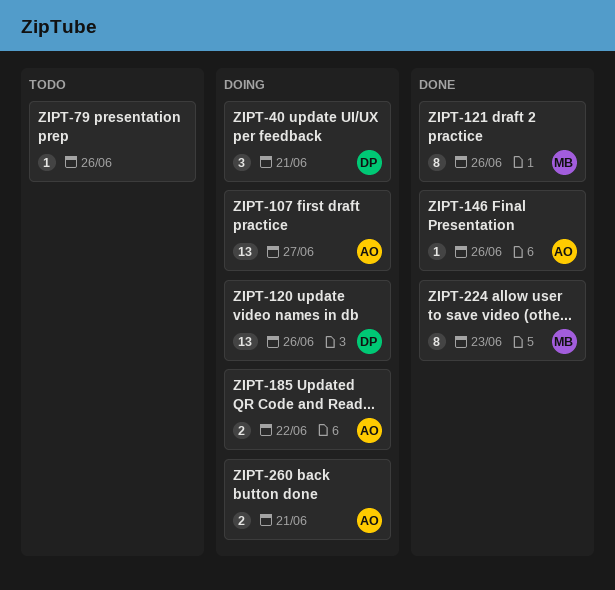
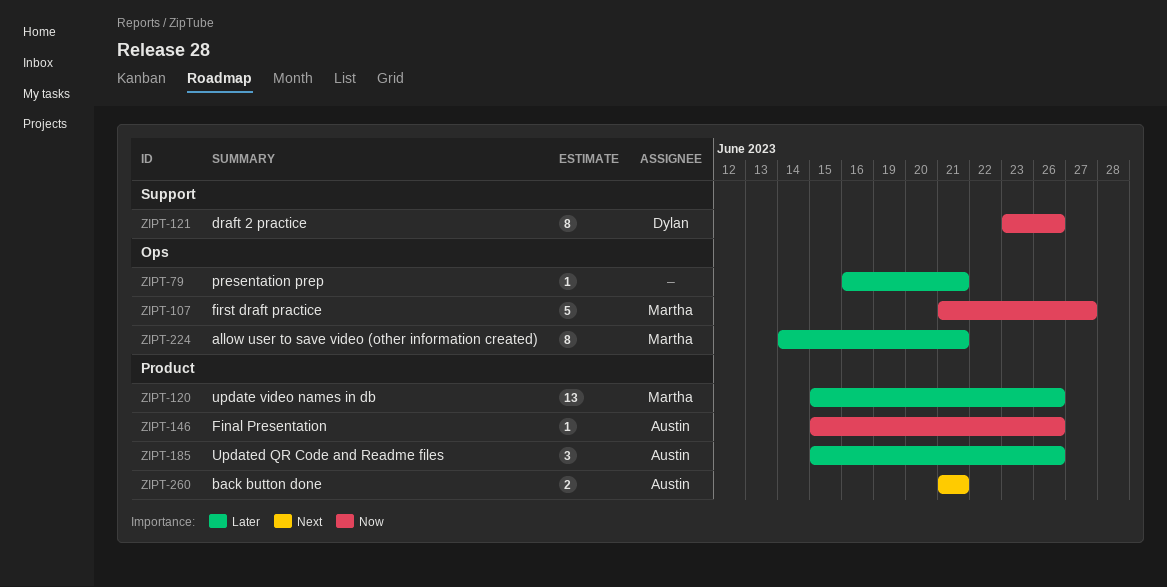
ZIPT-40: present -> none
ZIPT-79, due: Jun 26 -> Jun 21
ZIPT-107, owner: Austin -> Martha
ZIPT-107, estimate: 13 -> 5
ZIPT-120, owner: Dylan -> Martha
ZIPT-121, owner: Martha -> Dylan
ZIPT-185, estimate: 2 -> 3
ZIPT-185, due: Jun 22 -> Jun 26
ZIPT-224, due: Jun 23 -> Jun 21

